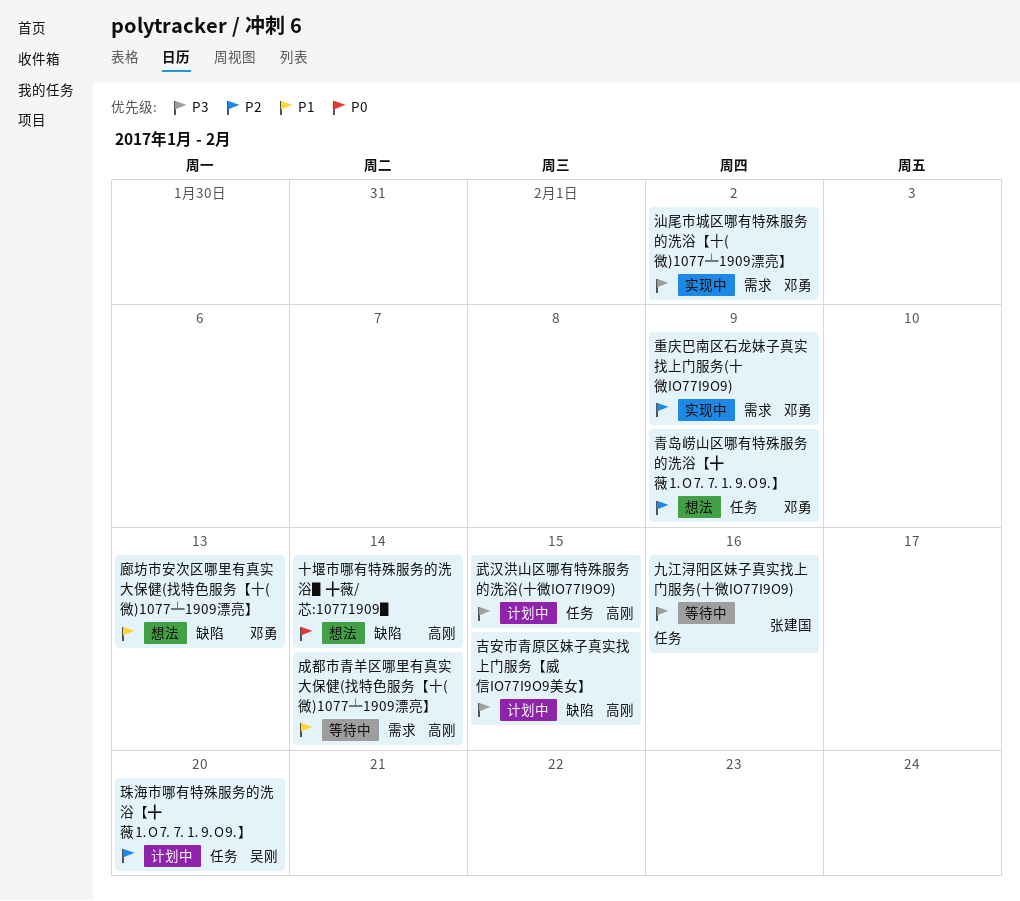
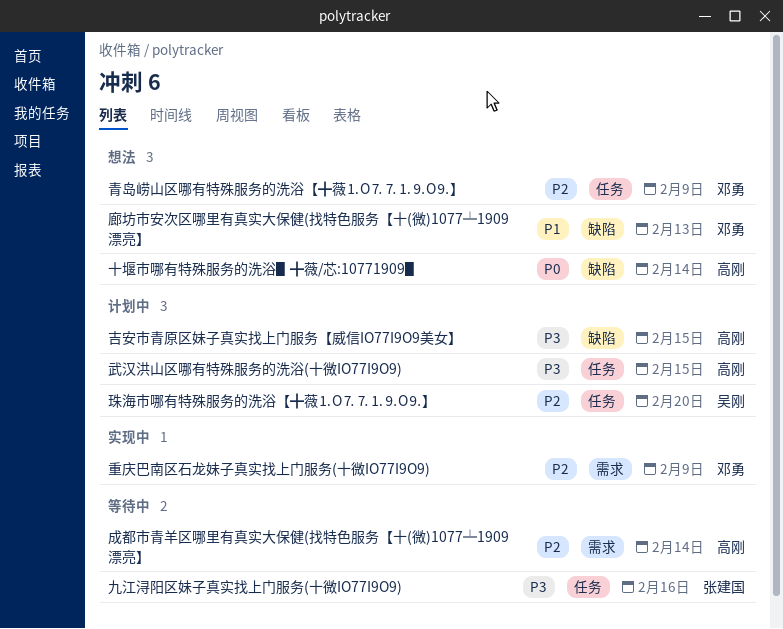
成都市青羊区哪里有真实大保健(找特色服务【十(微)1077╧1909漂亮】, priority: P1 -> P2
汕尾市城区哪有特殊服务的洗浴【十(微)1077╧1909漂亮】: present -> none

